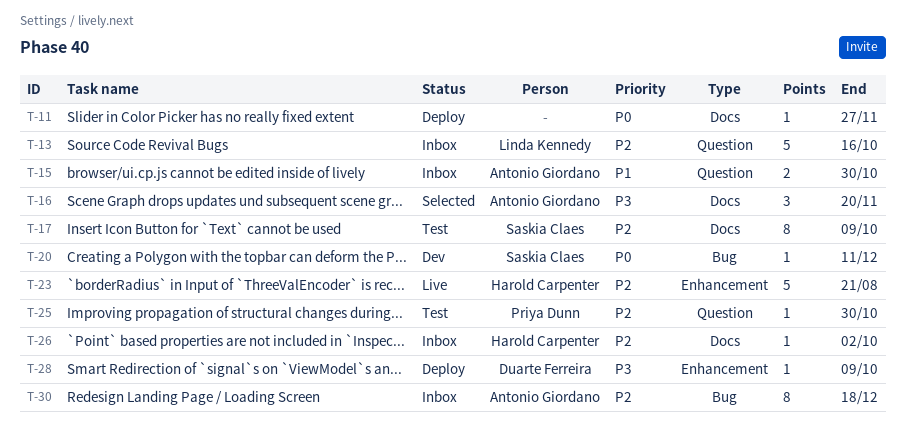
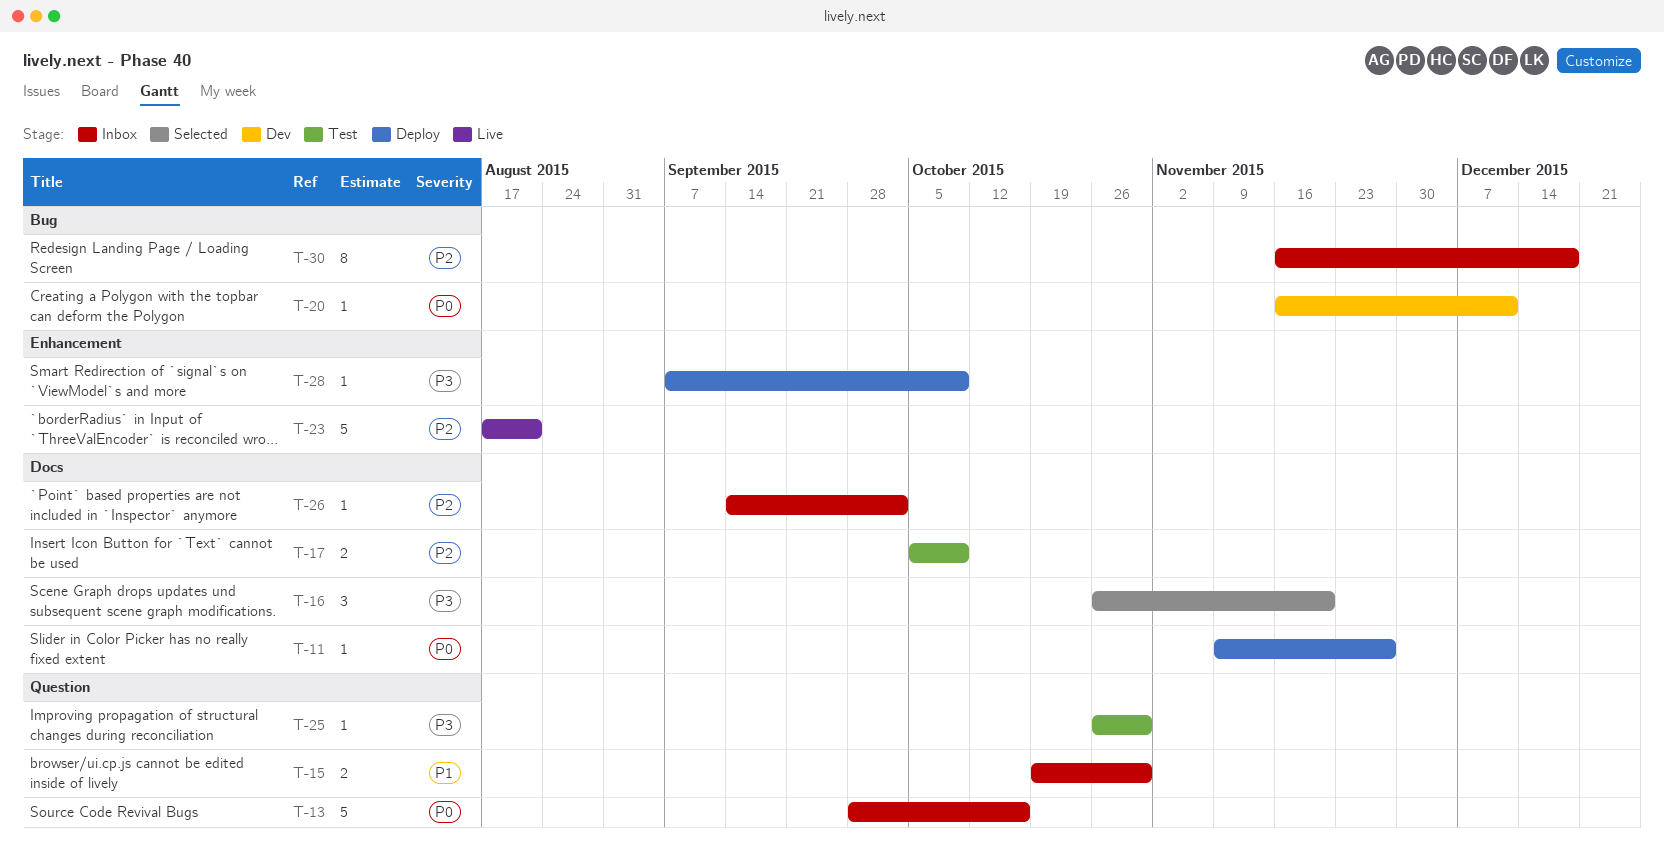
T-13, priority: P2 -> P0
T-17, estimate: 8 -> 2
T-25, priority: P2 -> P3

